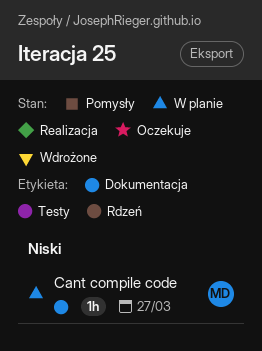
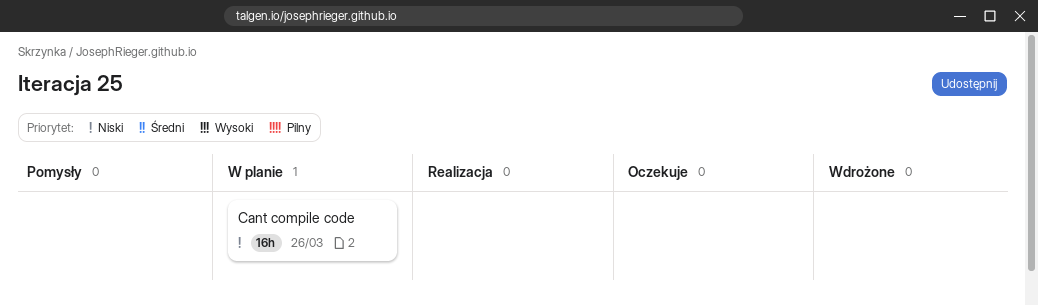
Cant compile code, estimate: 1h -> 16h
Cant compile code, due: Mar 27 -> Mar 26

